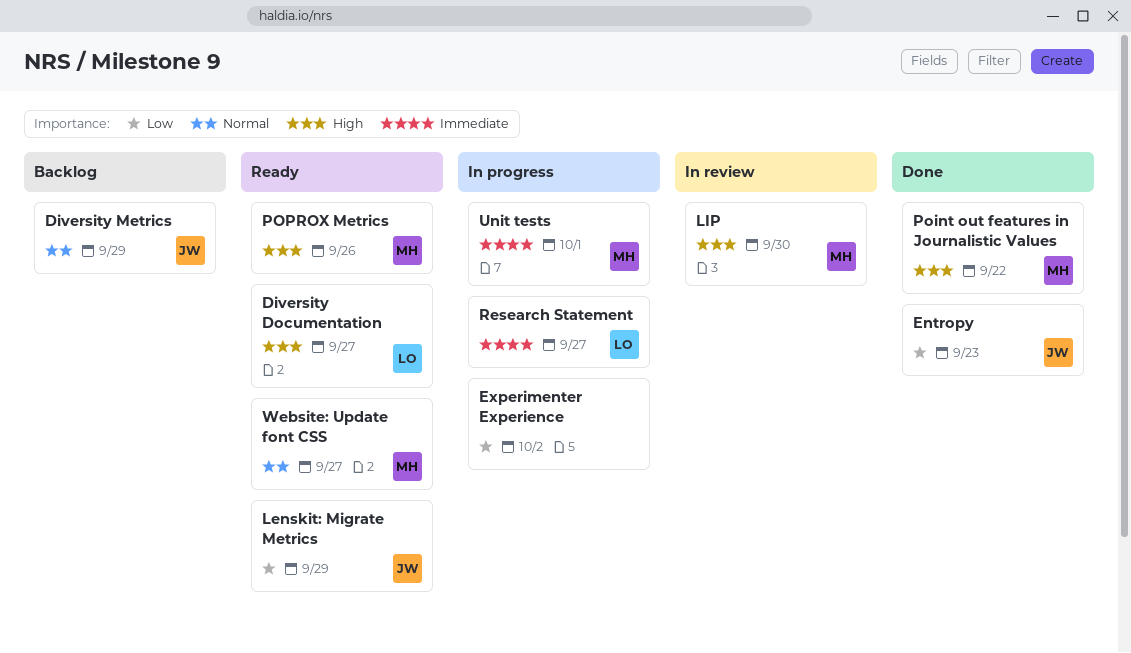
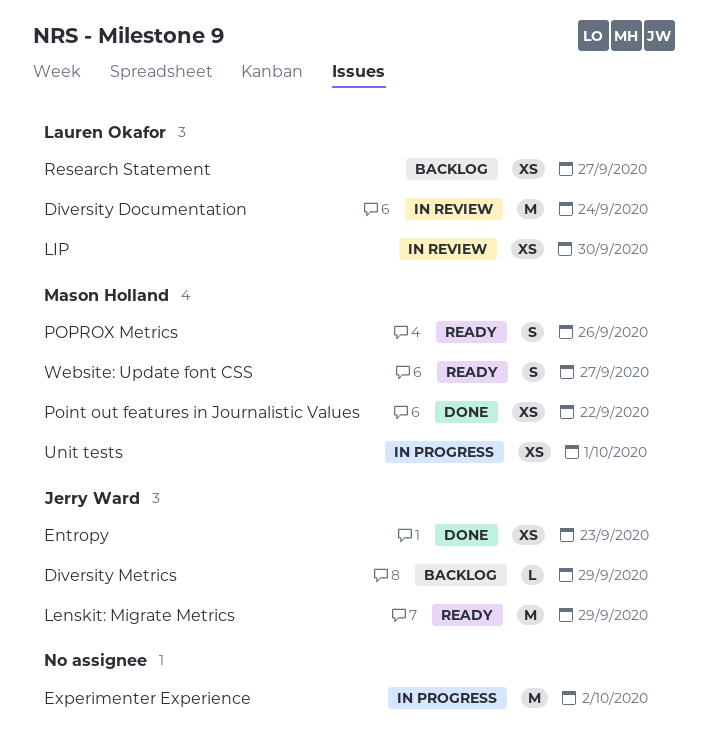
Diversity Documentation, status: Ready -> In review
Diversity Documentation, due: Sep 27 -> Sep 24
LIP, owner: Mason Holland -> Lauren Okafor
Research Statement, status: In progress -> Backlog

